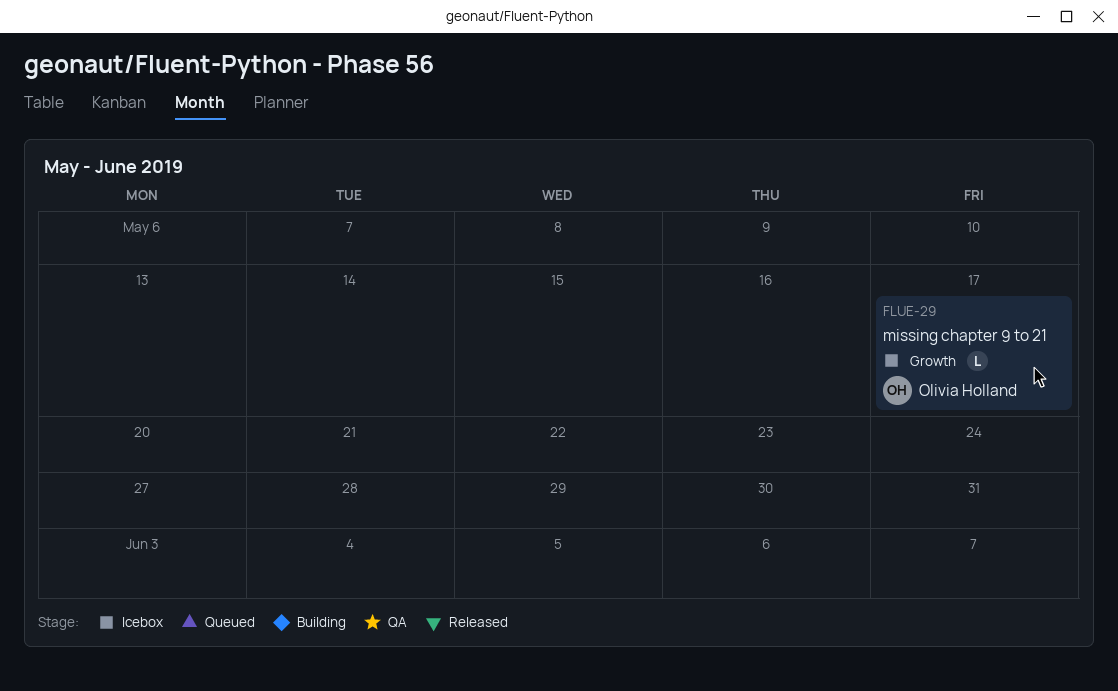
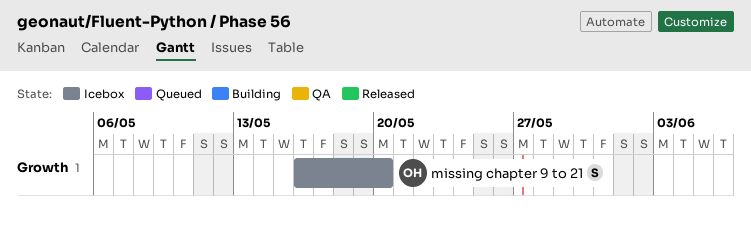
missing chapter 9 to 21, estimate: L -> S
missing chapter 9 to 21, due: May 17 -> May 20

